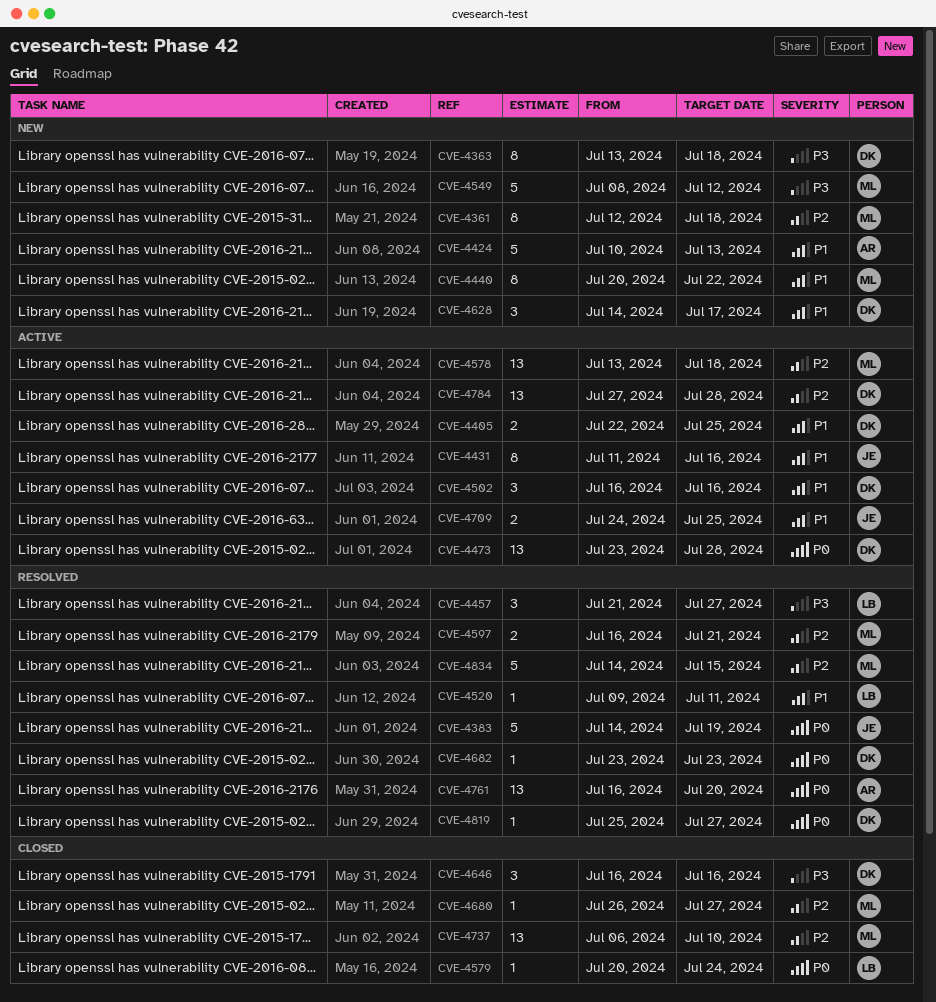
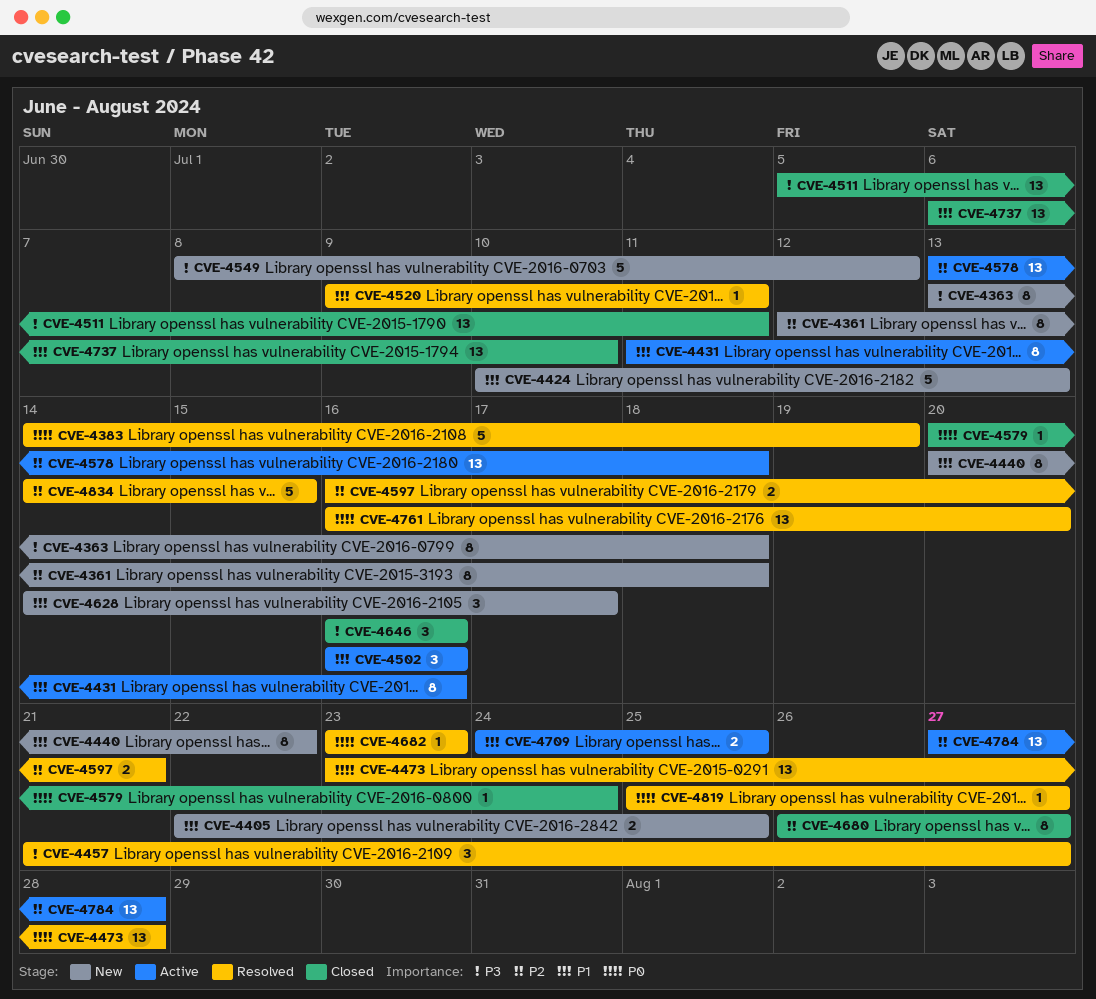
CVE-4405, status: Active -> New
CVE-4473, status: Active -> Resolved
CVE-4511: none -> present
CVE-4680, estimate: 1 -> 8
CVE-4737, priority: P2 -> P1

